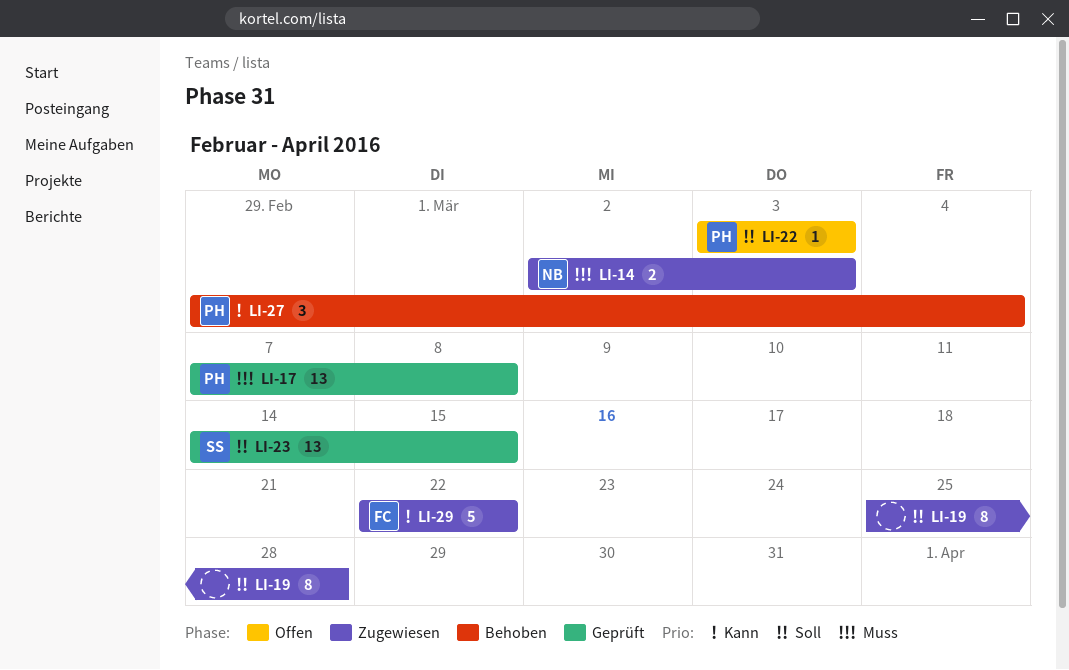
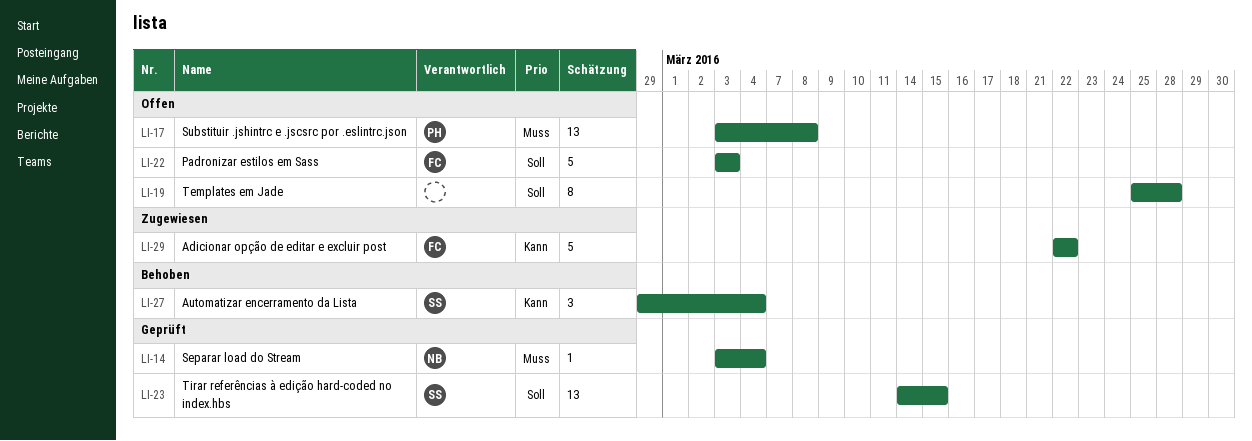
LI-14, status: Zugewiesen -> Geprüft
LI-14, estimate: 2 -> 1
LI-14, start: Mar 2 -> Mar 3
LI-14, due: Mar 3 -> Mar 4
LI-17, status: Geprüft -> Offen
LI-17, start: Mar 7 -> Mar 3
LI-19, status: Zugewiesen -> Offen
LI-22, owner: PH -> FC
LI-22, estimate: 1 -> 5
LI-27, owner: PH -> SS

